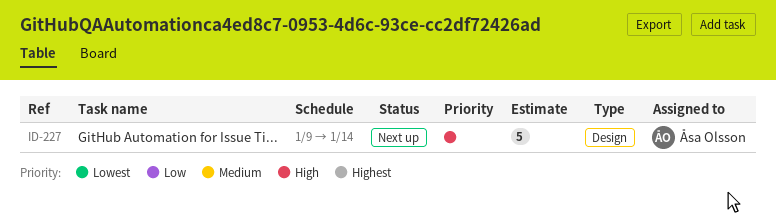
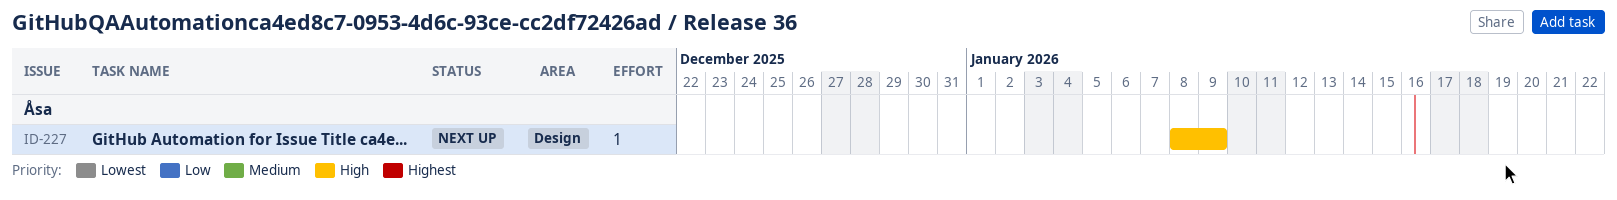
ID-227, estimate: 5 -> 1
ID-227, start: Jan 9 -> Jan 8
ID-227, due: Jan 14 -> Jan 9

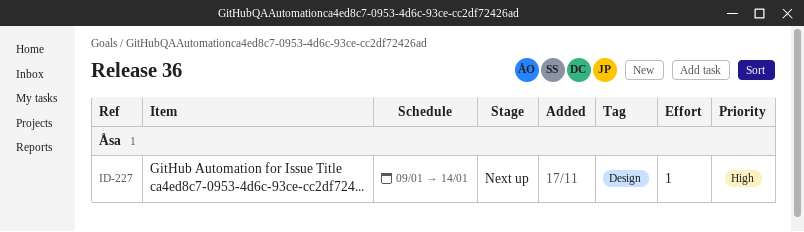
ID-227, start: Jan 8 -> Jan 9
ID-227, due: Jan 9 -> Jan 14

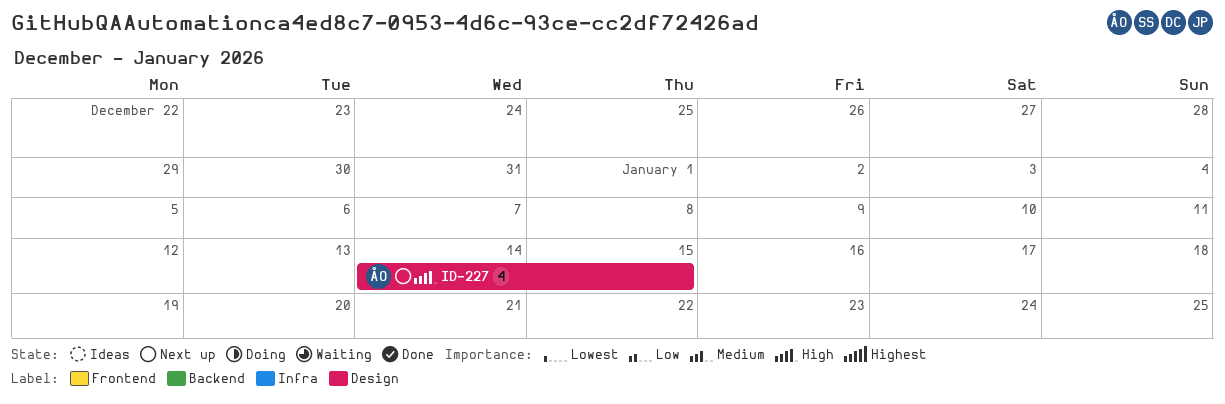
ID-227, estimate: 1 -> 4
ID-227, start: Jan 9 -> Jan 14
ID-227, due: Jan 14 -> Jan 15

